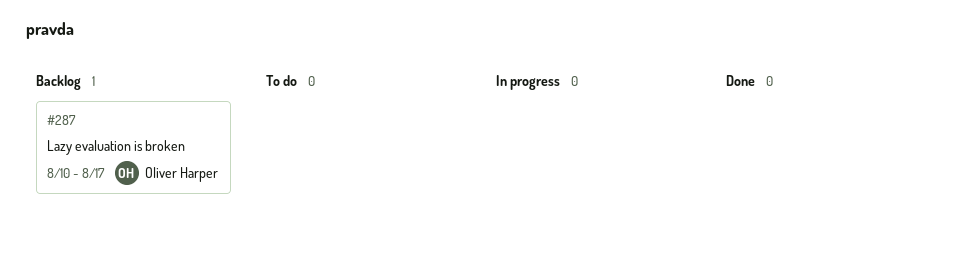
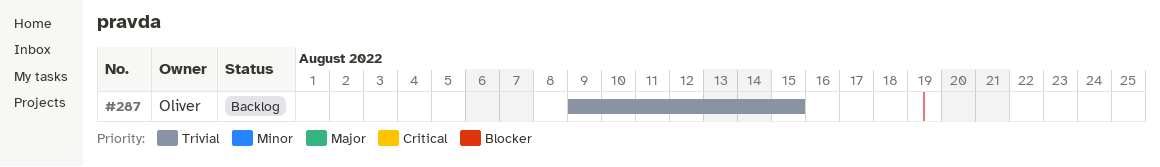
#287, start: Aug 10 -> Aug 9
#287, due: Aug 17 -> Aug 15

